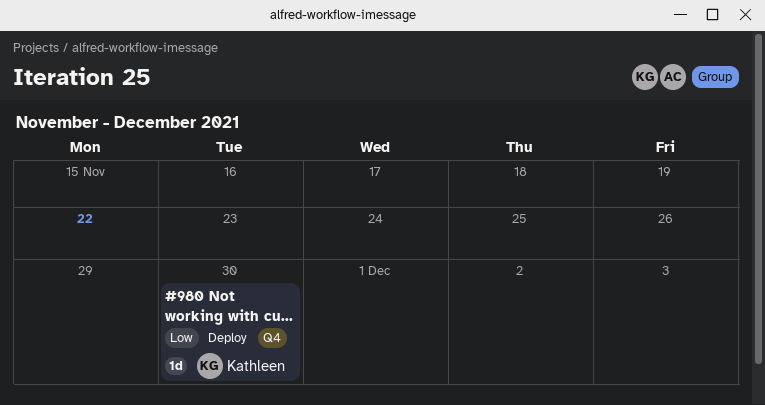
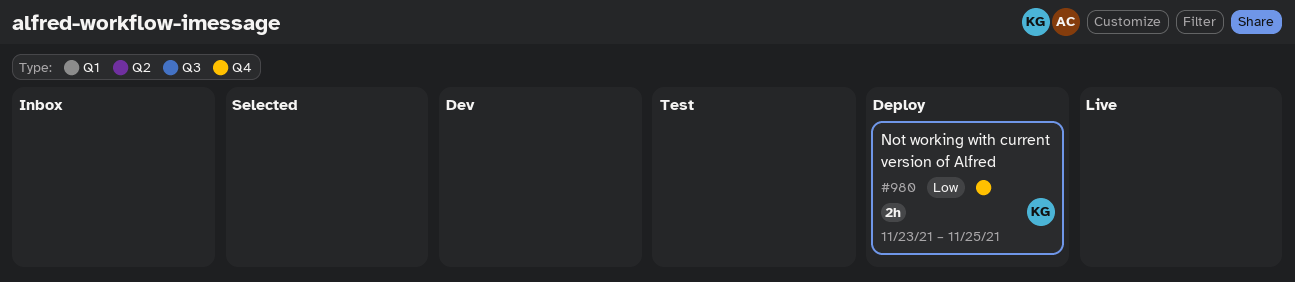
#980, estimate: 1d -> 2h
#980, due: Nov 30 -> Nov 25

